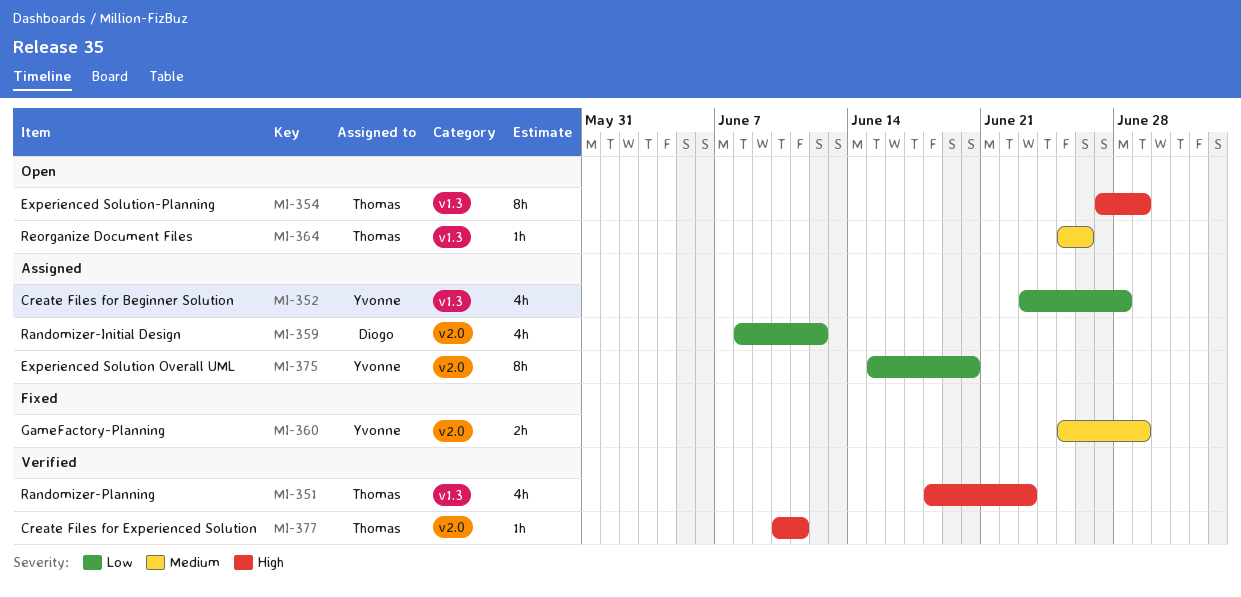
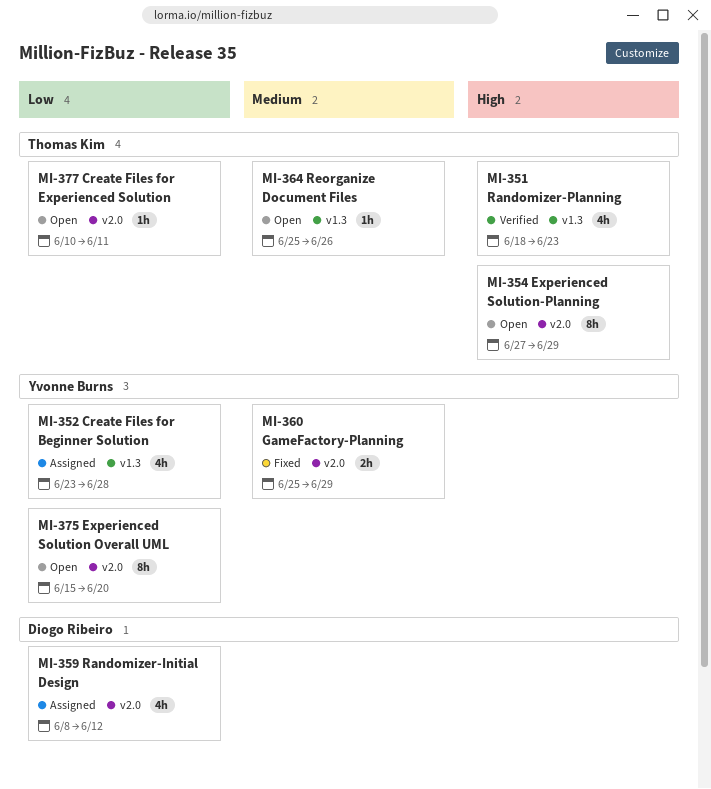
MI-354, label: v1.3 -> v2.0
MI-375, status: Assigned -> Open
MI-377, status: Verified -> Open
MI-377, priority: High -> Low

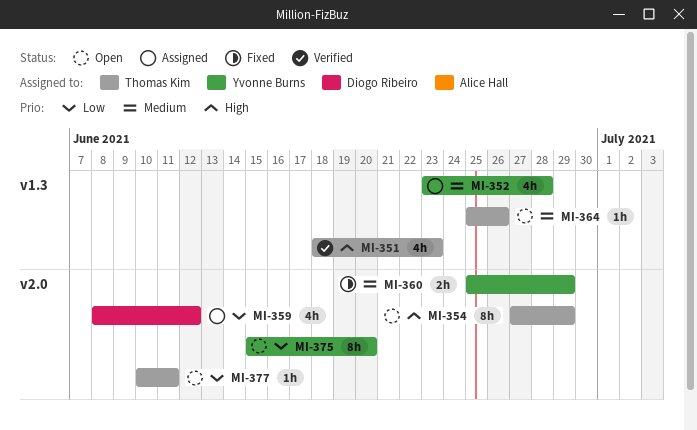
MI-352, priority: Low -> Medium

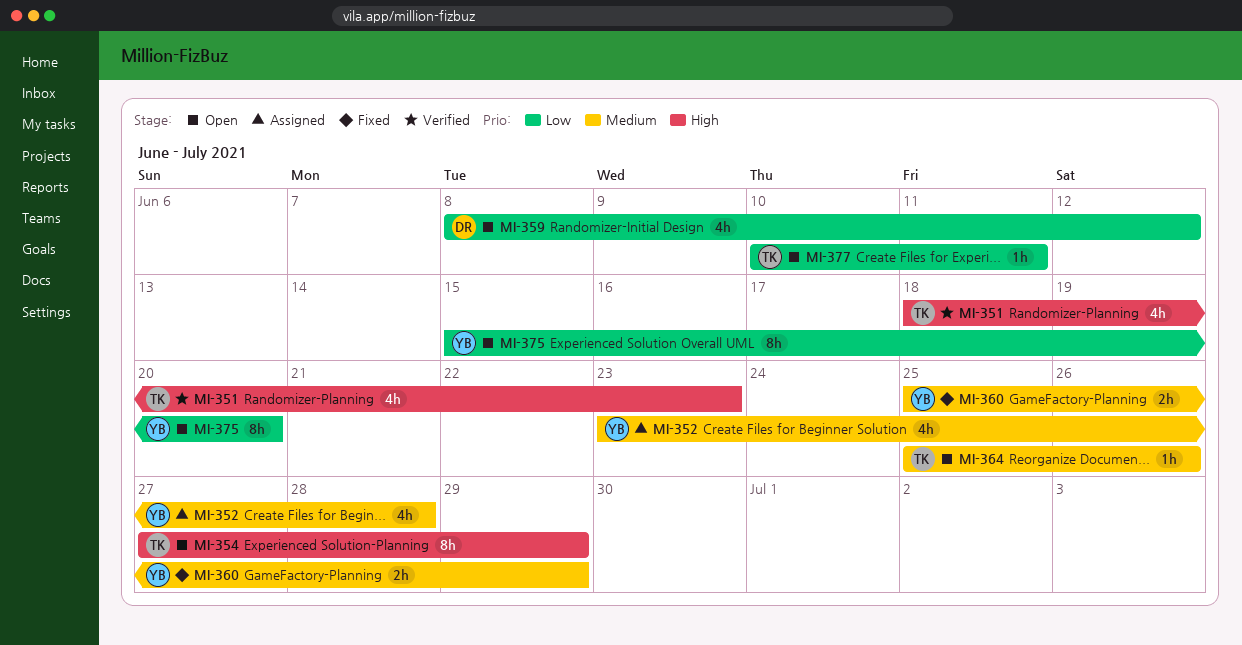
MI-359, status: Assigned -> Open

